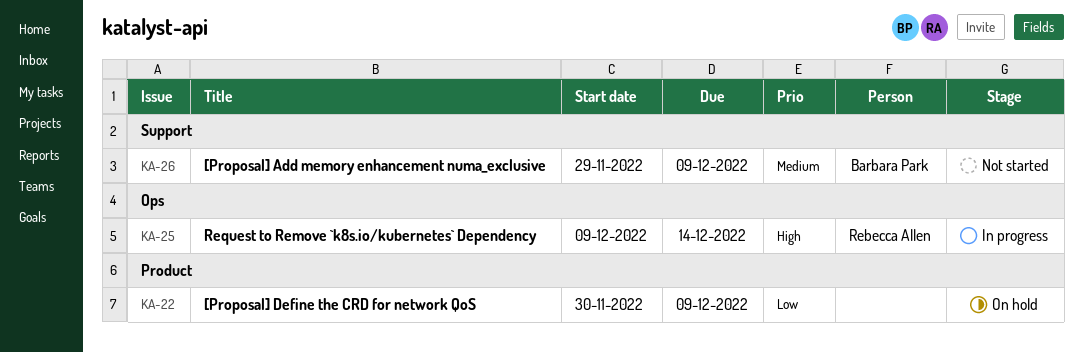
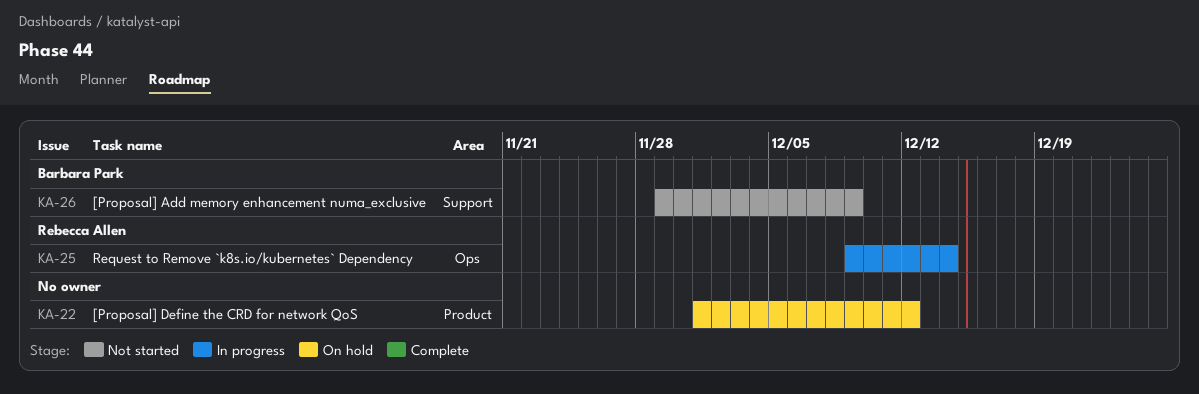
KA-22, start: Nov 30 -> Dec 1
KA-22, due: Dec 9 -> Dec 12

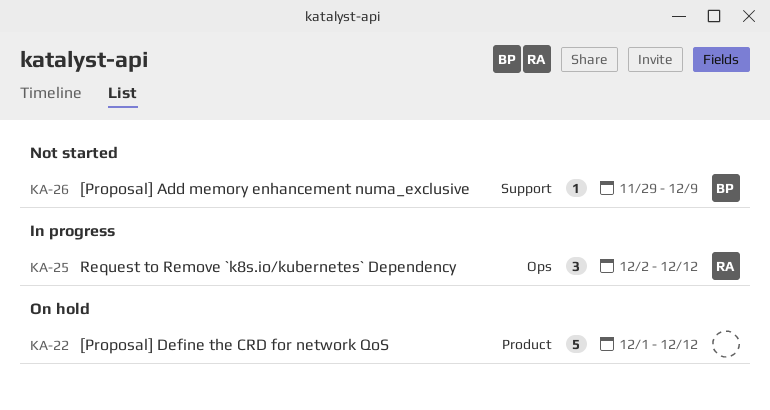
KA-25, start: Dec 9 -> Dec 2
KA-25, due: Dec 14 -> Dec 12

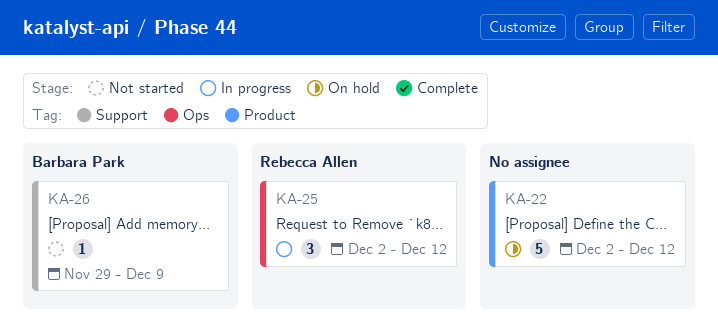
KA-22, start: Dec 1 -> Dec 2

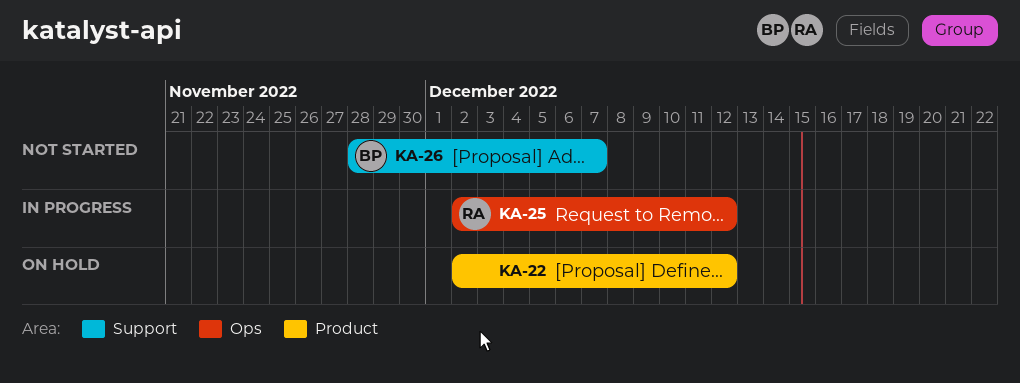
KA-26, start: Nov 29 -> Nov 28
KA-26, due: Dec 9 -> Dec 7

